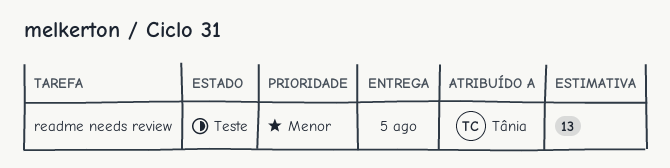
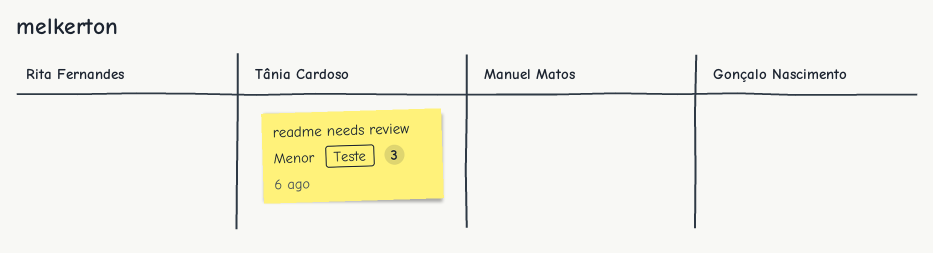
readme needs review, estimate: 13 -> 3
readme needs review, due: Aug 5 -> Aug 6

